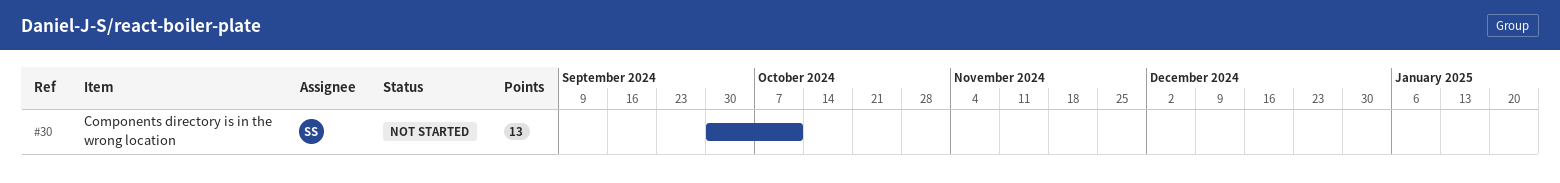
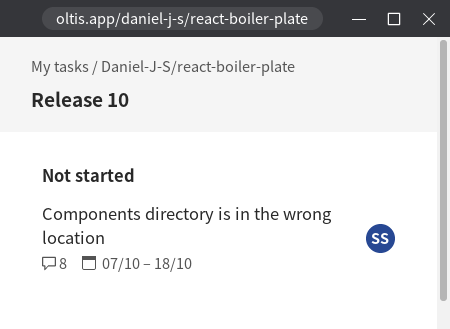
Components directory is in the wrong location, start: Sep 30 -> Oct 7
Components directory is in the wrong location, due: Oct 11 -> Oct 18

